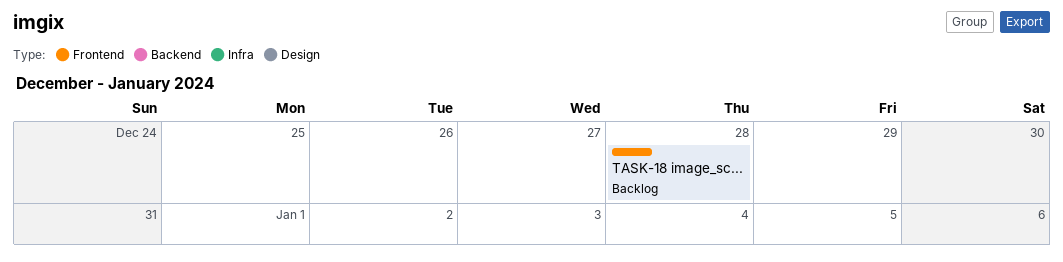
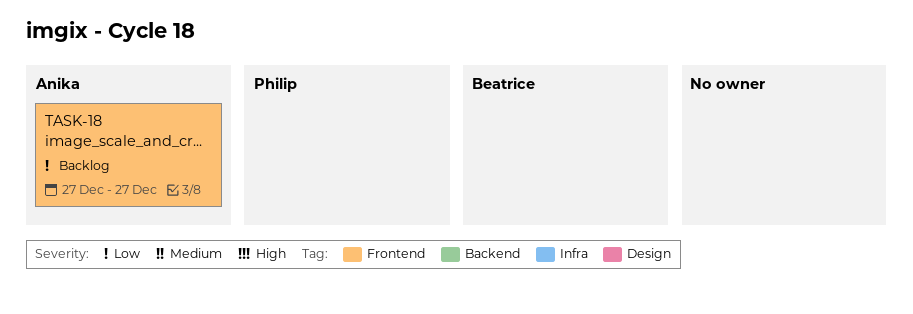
TASK-18, due: Dec 28 -> Dec 27

